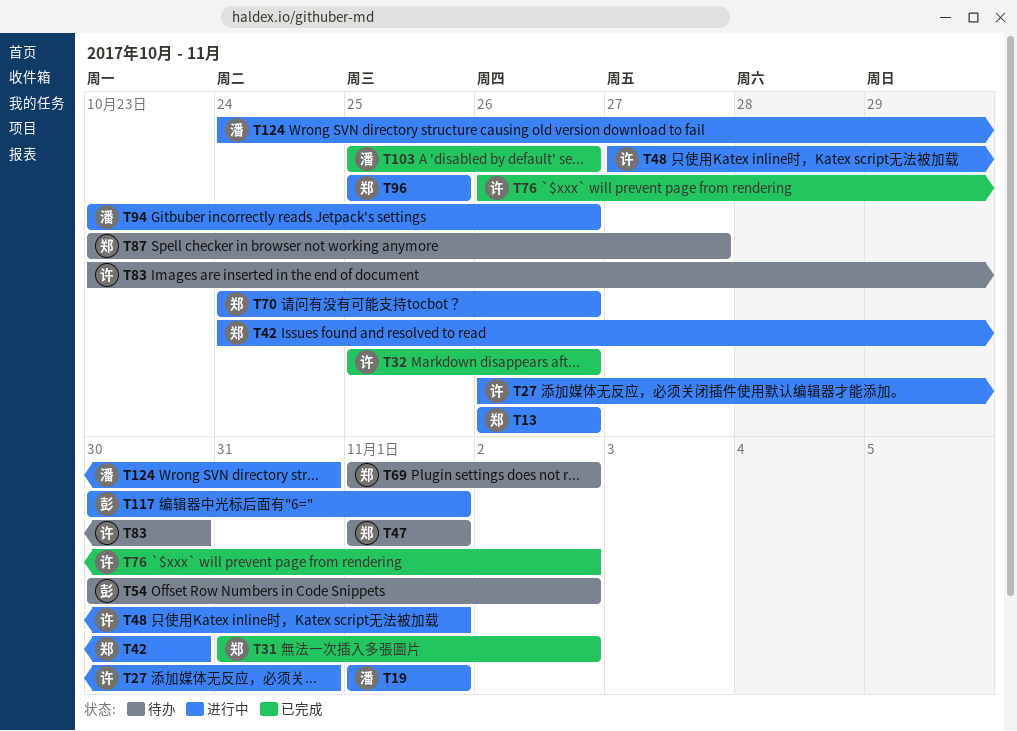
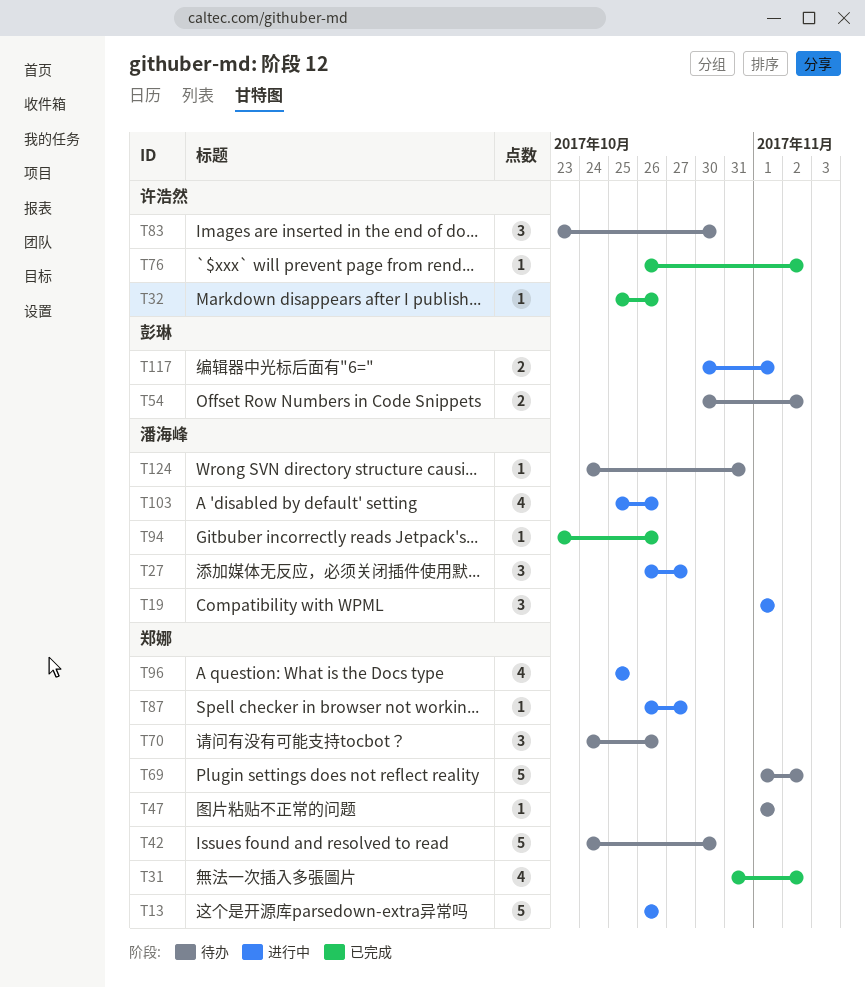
T27, owner: 许浩然 -> 潘海峰
T27, due: Oct 31 -> Oct 27
T42, status: 进行中 -> 待办
T48: present -> none
T70, status: 进行中 -> 待办
T87, status: 待办 -> 进行中
T87, start: Oct 23 -> Oct 26
T94, status: 进行中 -> 已完成
T103, status: 已完成 -> 进行中
T124, status: 进行中 -> 待办

